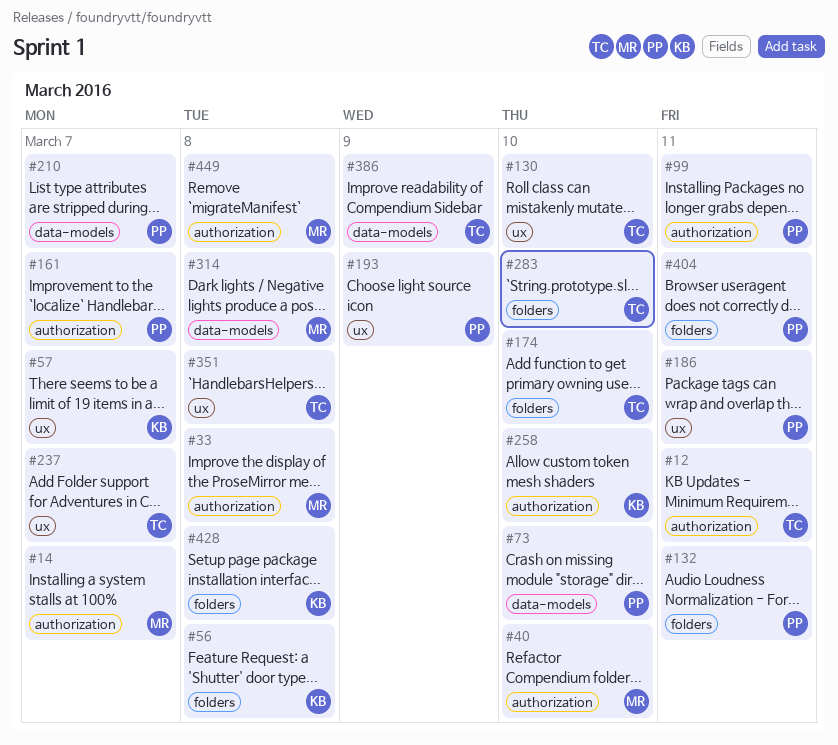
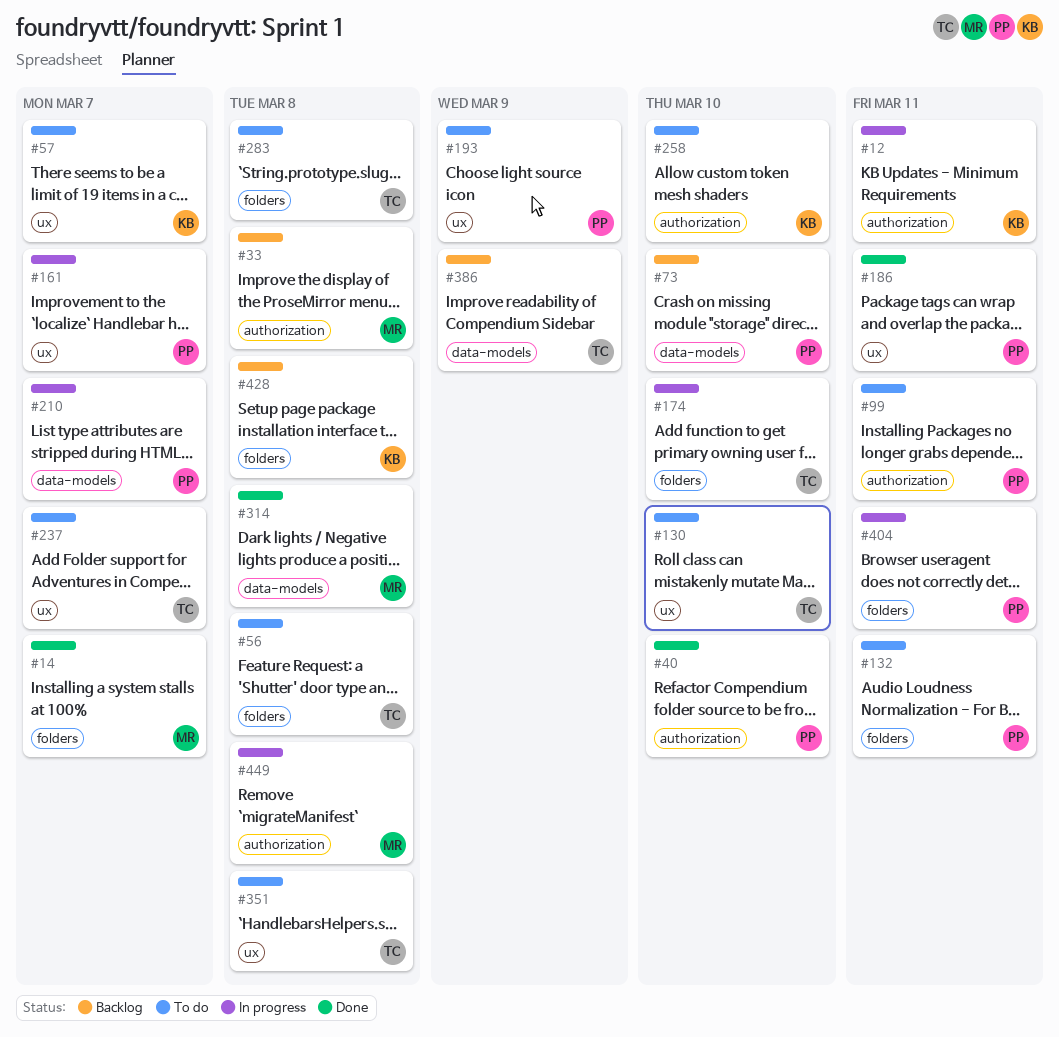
#12, owner: TC -> KB
#14, label: authorization -> folders
#40, owner: MR -> PP
#56, owner: KB -> TC
#161, label: authorization -> ux
#283, due: Mar 10 -> Mar 8

